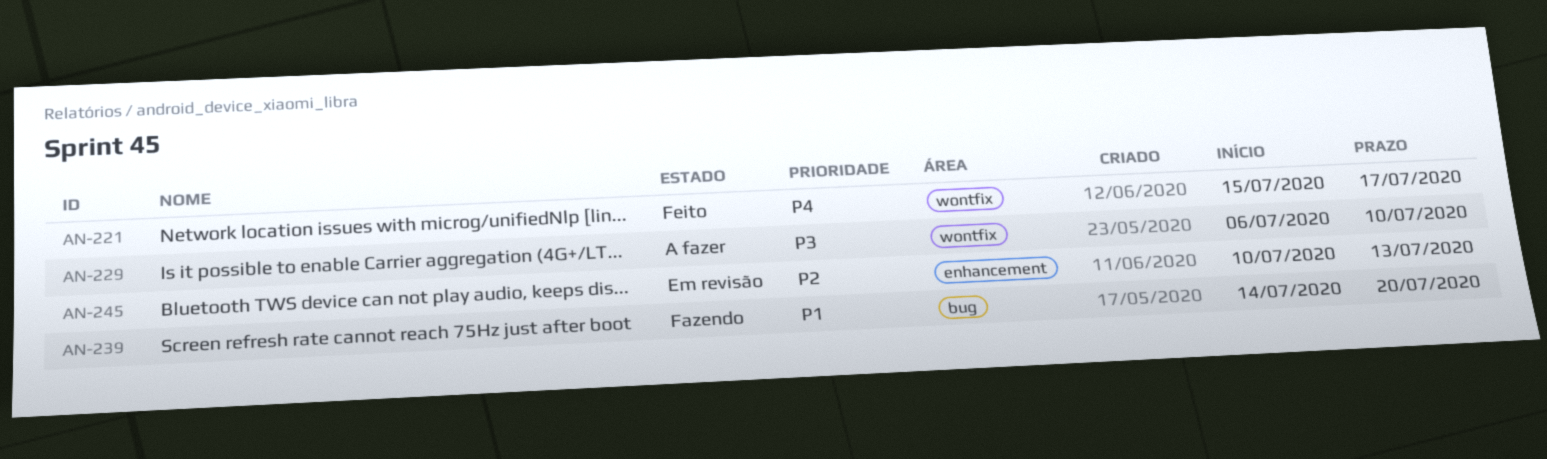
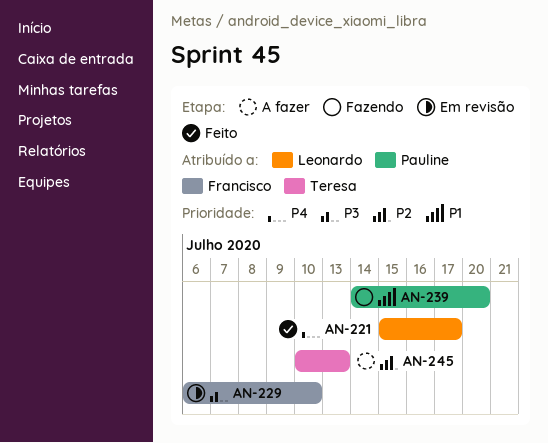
AN-229, status: A fazer -> Em revisão
AN-245, status: Em revisão -> A fazer

